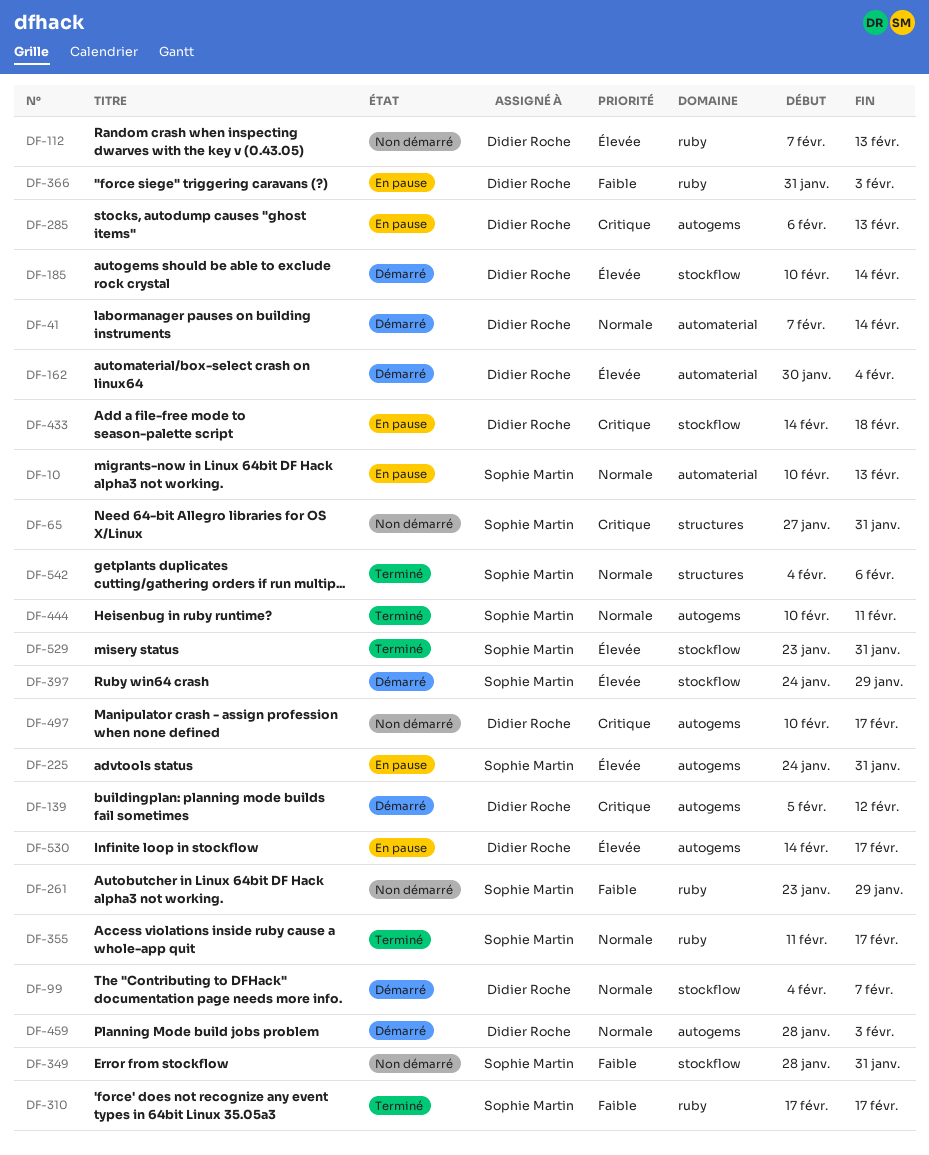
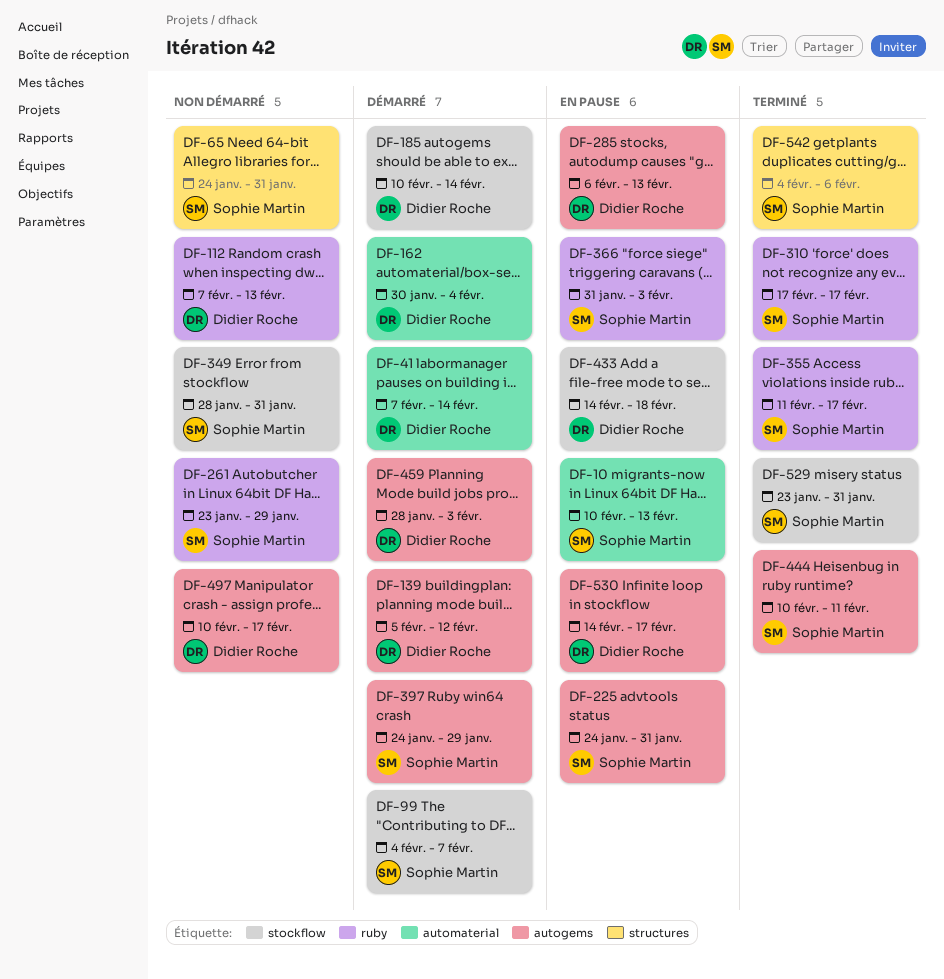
DF-65, start: Jan 27 -> Jan 24
DF-99, owner: Didier Roche -> Sophie Martin
DF-366, owner: Didier Roche -> Sophie Martin
DF-397, label: stockflow -> autogems

